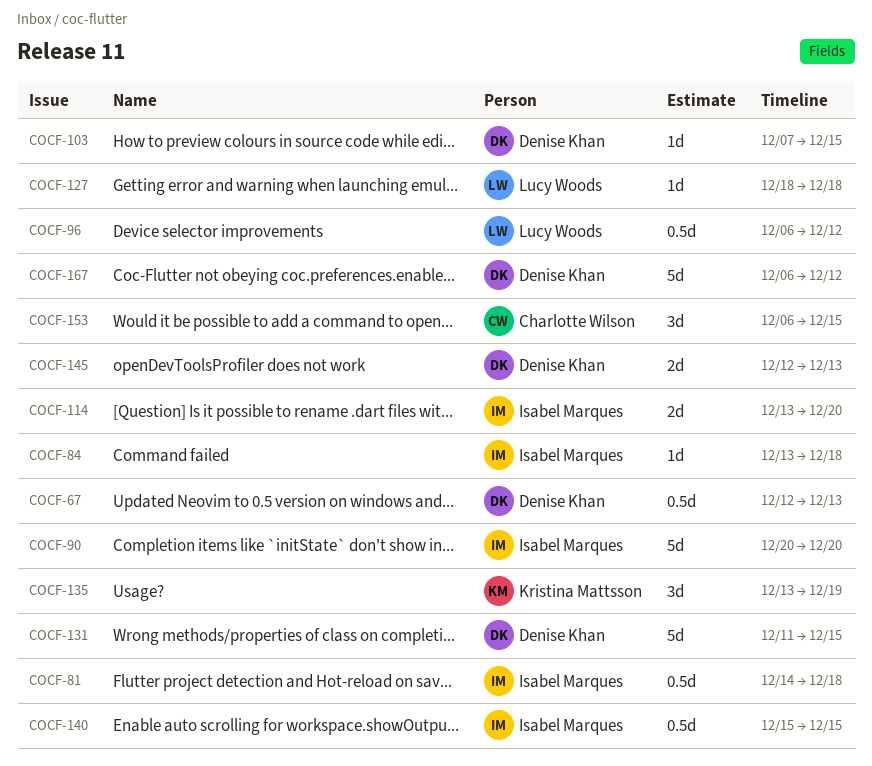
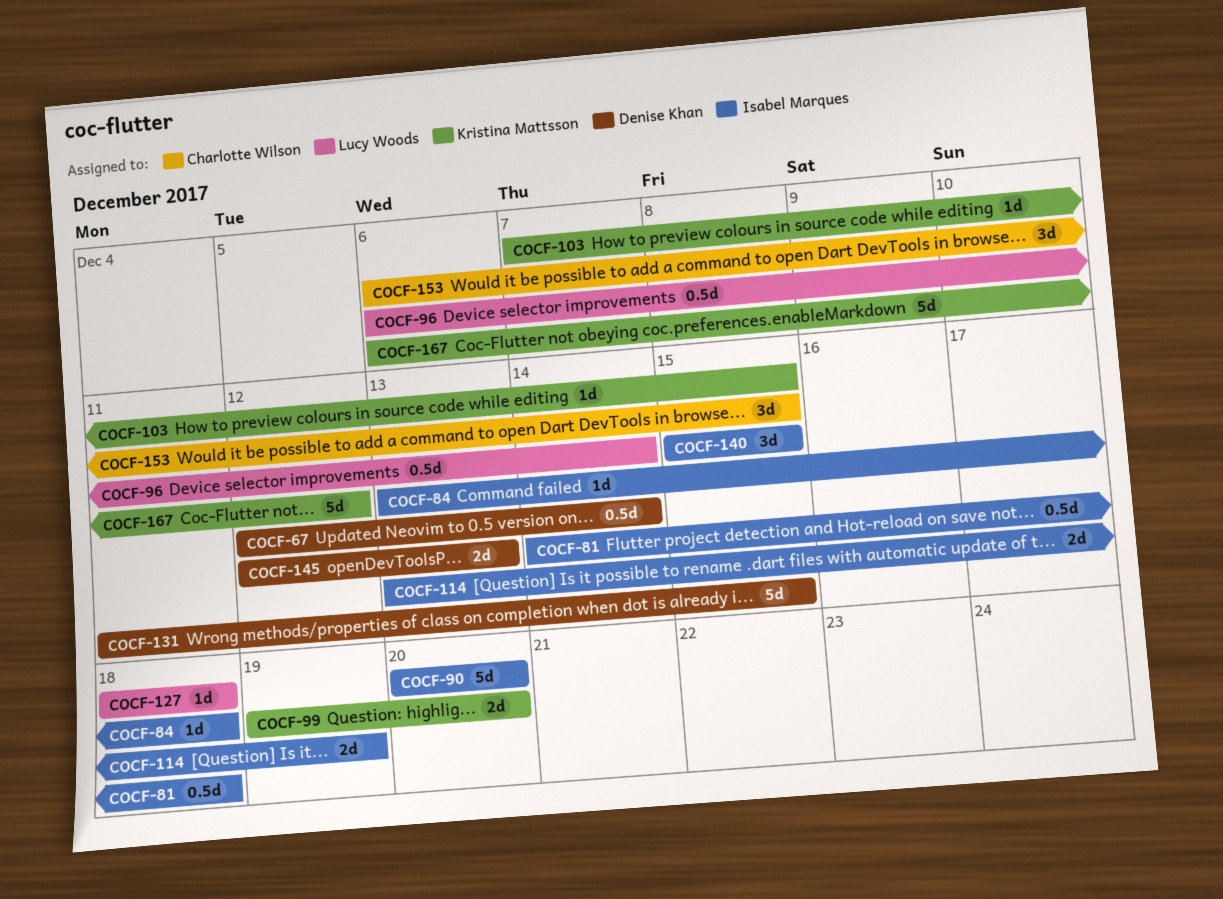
COCF-67, due: Dec 13 -> Dec 14
COCF-96, due: Dec 12 -> Dec 14
COCF-99: none -> present
COCF-103, owner: Denise Khan -> Kristina Mattsson
COCF-114, due: Dec 20 -> Dec 19
COCF-135: present -> none
COCF-140, estimate: 0.5d -> 3d
COCF-167, owner: Denise Khan -> Kristina Mattsson

